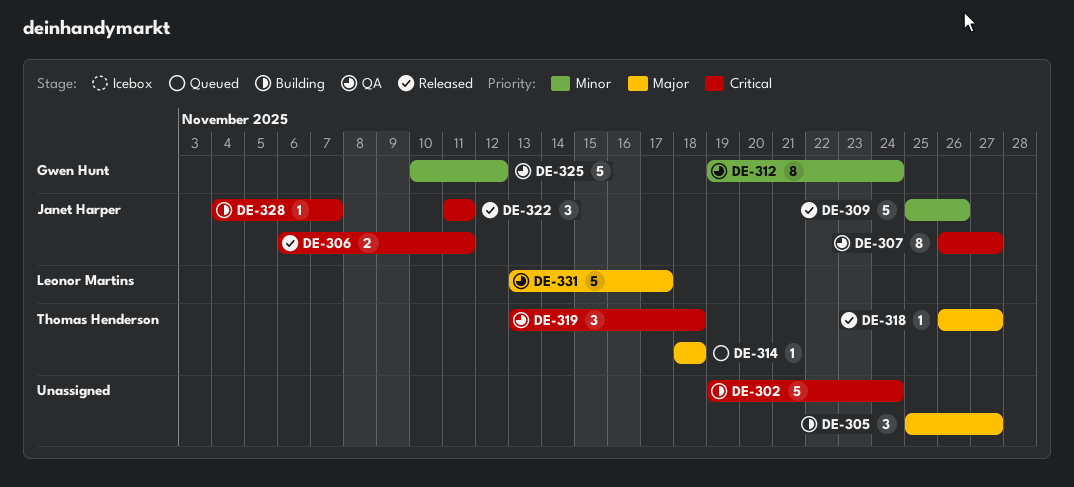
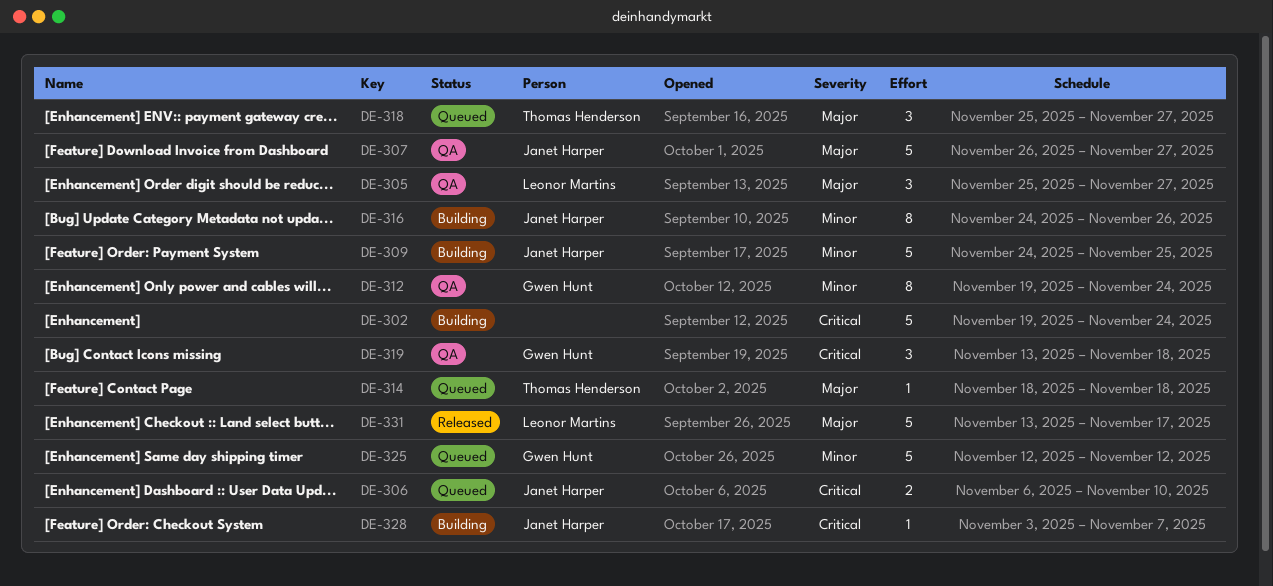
DE-305, status: Building -> QA
DE-305, owner: none -> Leonor Martins
DE-306, status: Released -> Queued
DE-306, due: Nov 11 -> Nov 10
DE-307, priority: Critical -> Major
DE-307, estimate: 8 -> 5
DE-309, status: Released -> Building
DE-309, start: Nov 25 -> Nov 24
DE-309, due: Nov 26 -> Nov 25
DE-316: none -> present
DE-318, status: Released -> Queued
DE-318, estimate: 1 -> 3
DE-318, start: Nov 26 -> Nov 25
DE-319, owner: Thomas Henderson -> Gwen Hunt
DE-322: present -> none
DE-325, status: QA -> Queued
DE-325, start: Nov 10 -> Nov 12
DE-328, start: Nov 4 -> Nov 3
DE-331, status: QA -> Released

